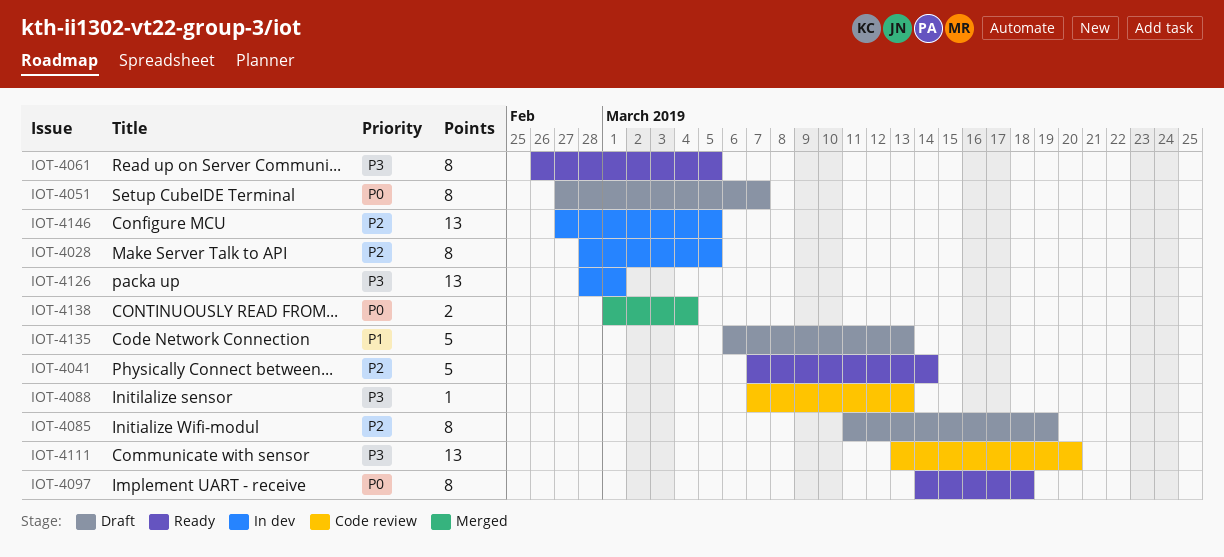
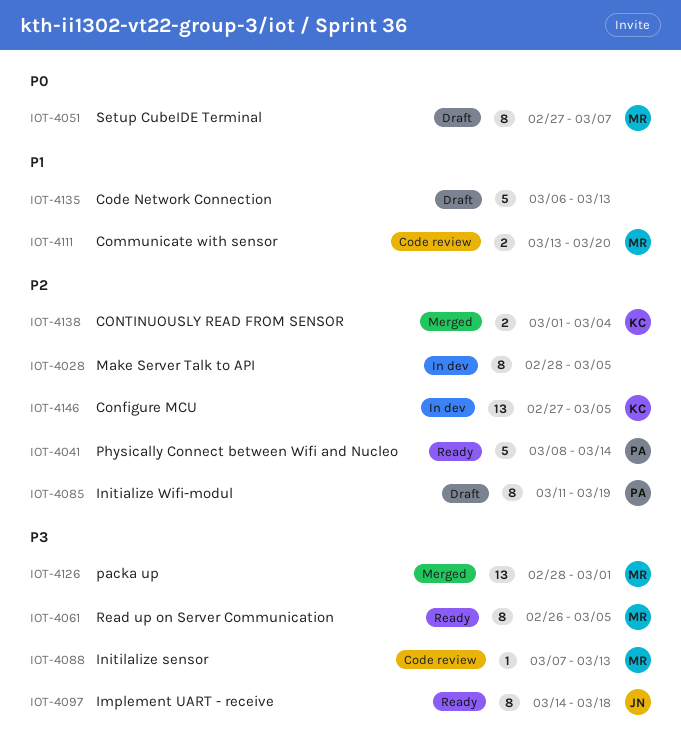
IOT-4041, start: Mar 7 -> Mar 8
IOT-4097, priority: P0 -> P3
IOT-4111, priority: P3 -> P1
IOT-4111, estimate: 13 -> 2
IOT-4126, status: In dev -> Merged
IOT-4138, priority: P0 -> P2

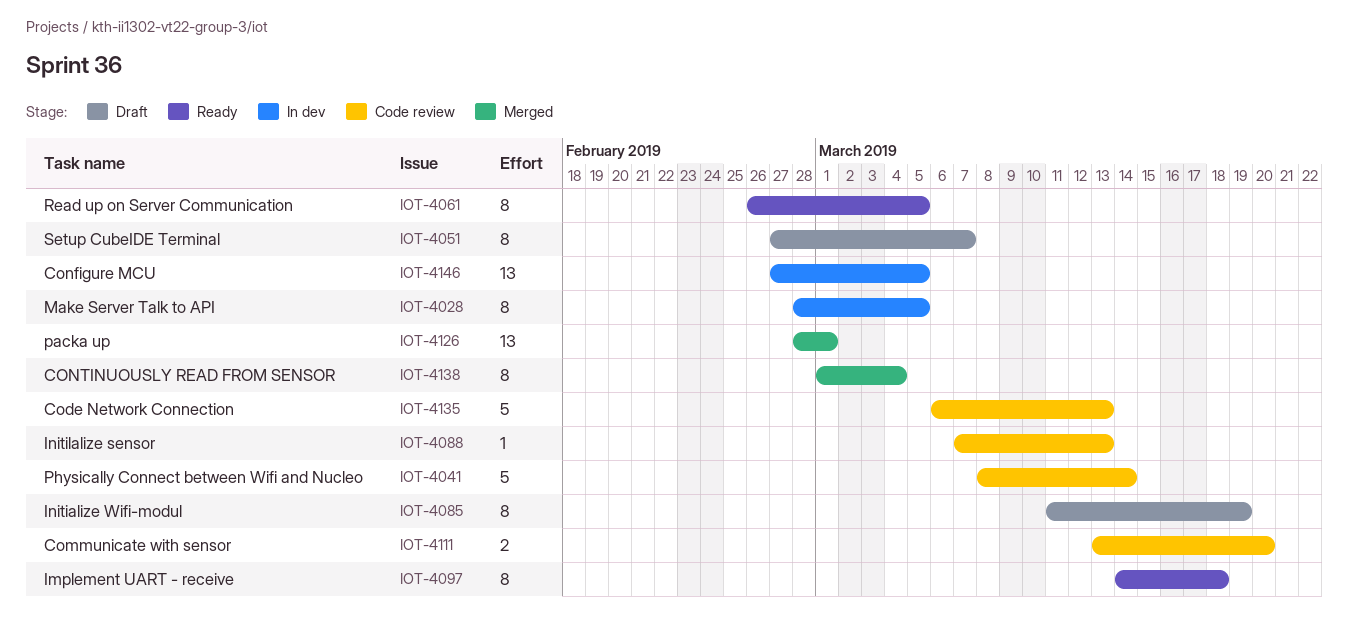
IOT-4041, status: Ready -> Code review
IOT-4135, status: Draft -> Code review
IOT-4138, estimate: 2 -> 8

